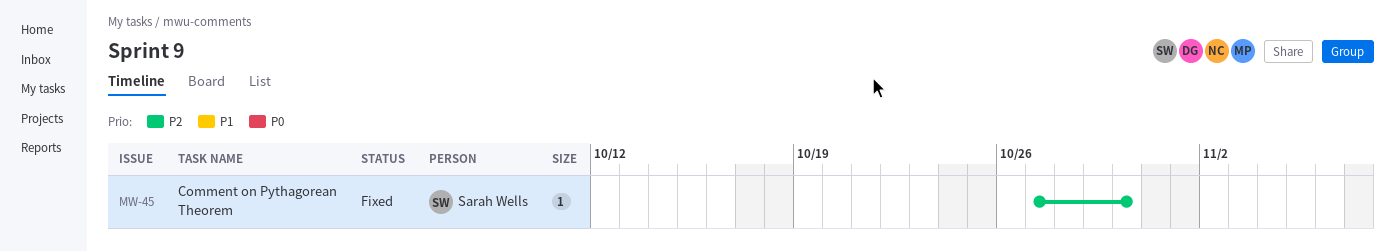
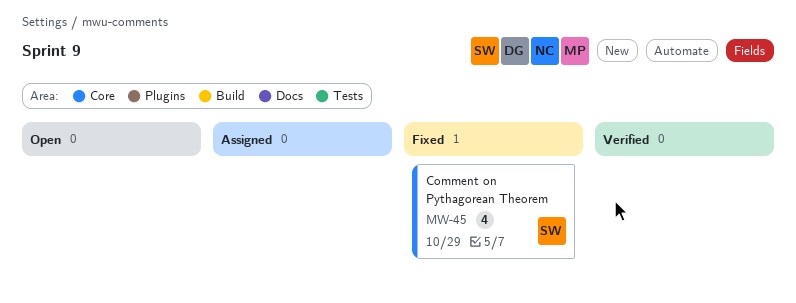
MW-45, estimate: 1 -> 4
MW-45, due: Oct 30 -> Oct 29

